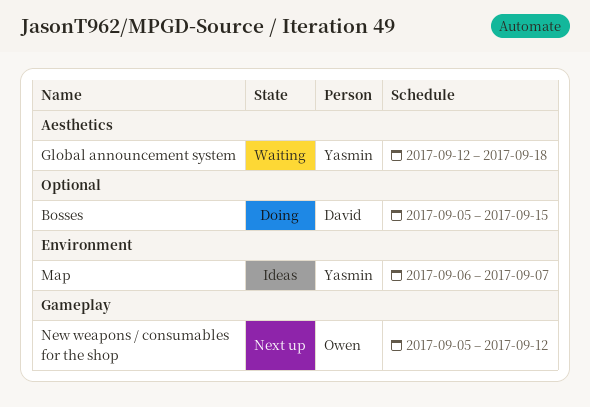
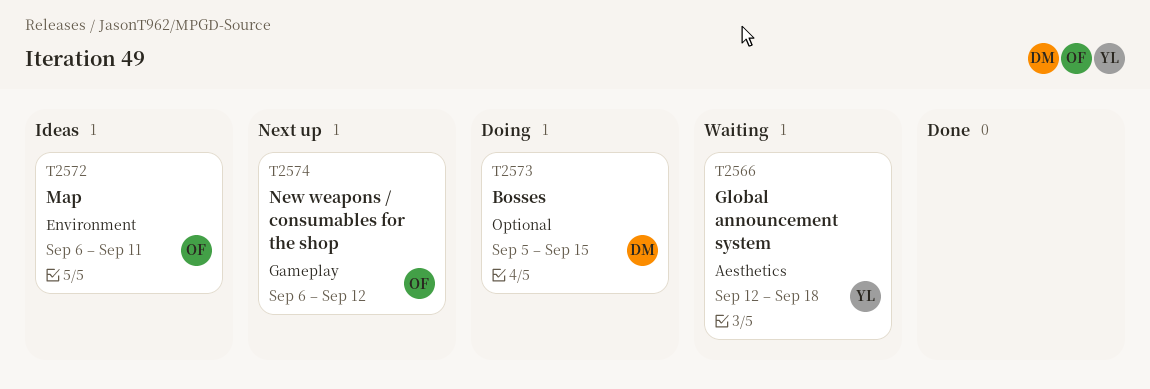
Map, owner: Yasmin -> Owen
Map, due: Sep 7 -> Sep 11
New weapons / consumables for the shop, start: Sep 5 -> Sep 6

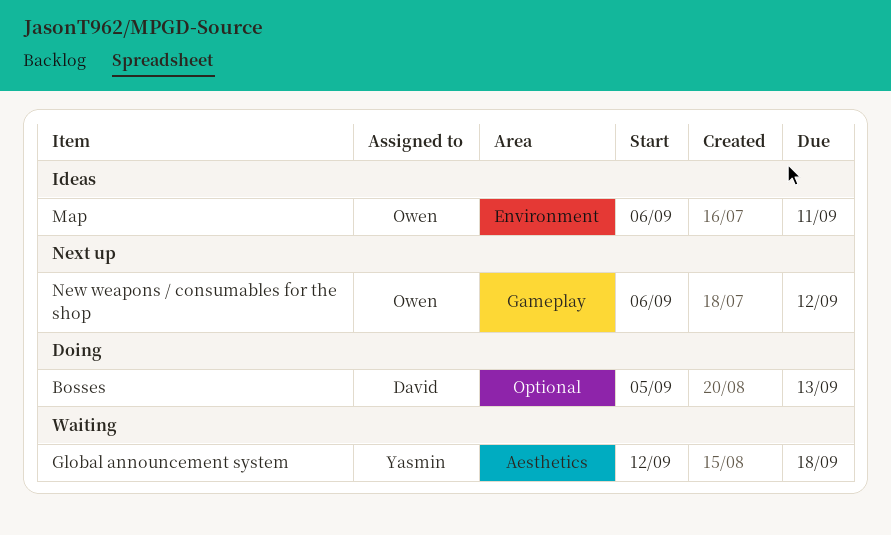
Bosses, due: Sep 15 -> Sep 13

